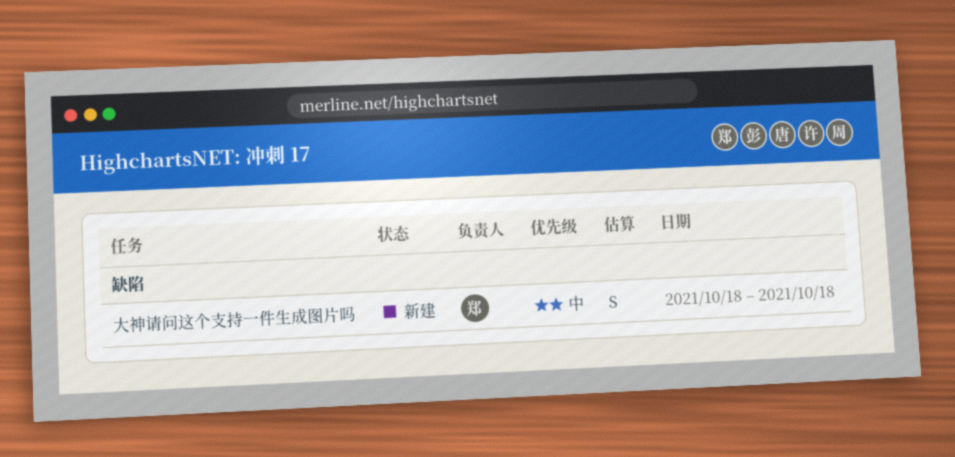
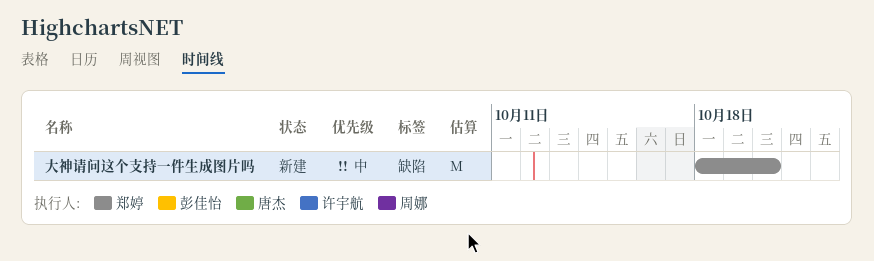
大神请问这个支持一件生成图片吗, estimate: S -> M
大神请问这个支持一件生成图片吗, due: Oct 18 -> Oct 20

